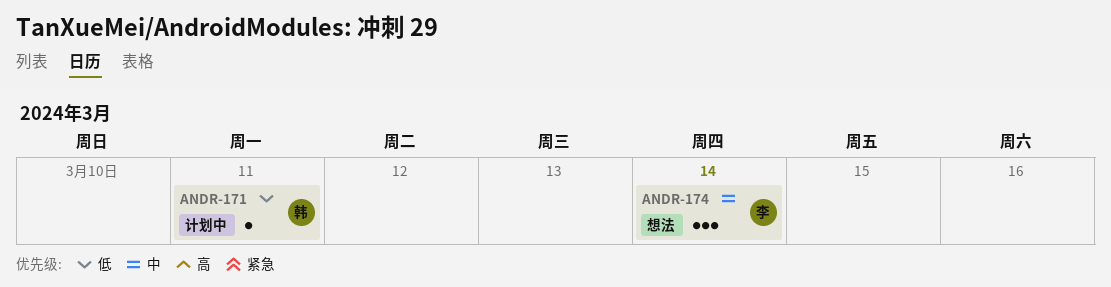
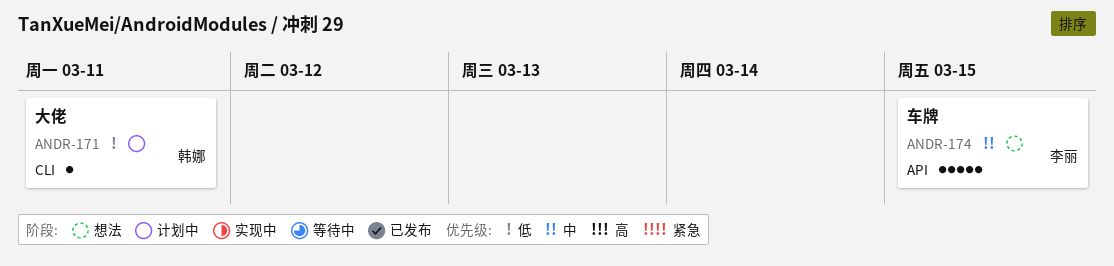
ANDR-174, estimate: 3 -> 5
ANDR-174, due: Mar 14 -> Mar 15

